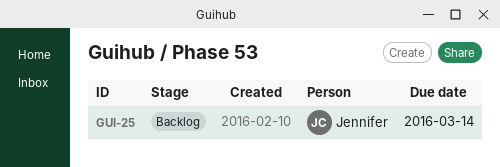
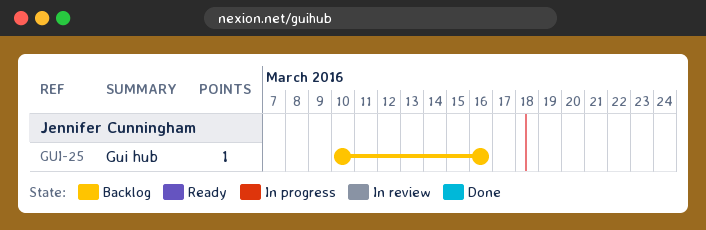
GUI-25, due: Mar 14 -> Mar 16

